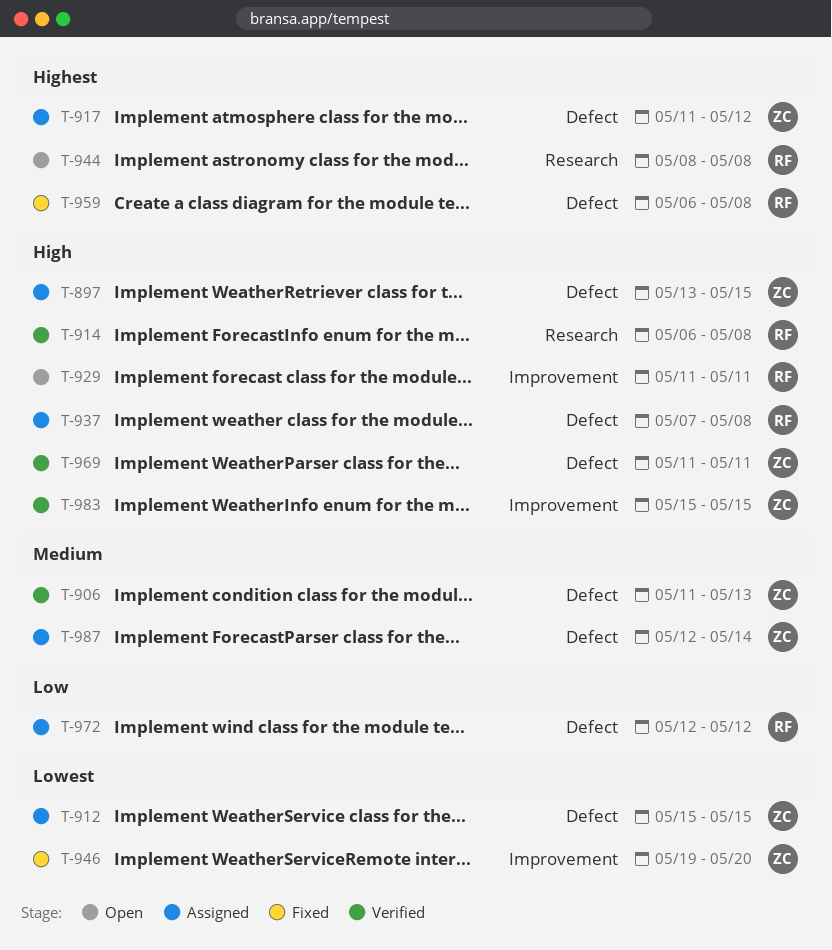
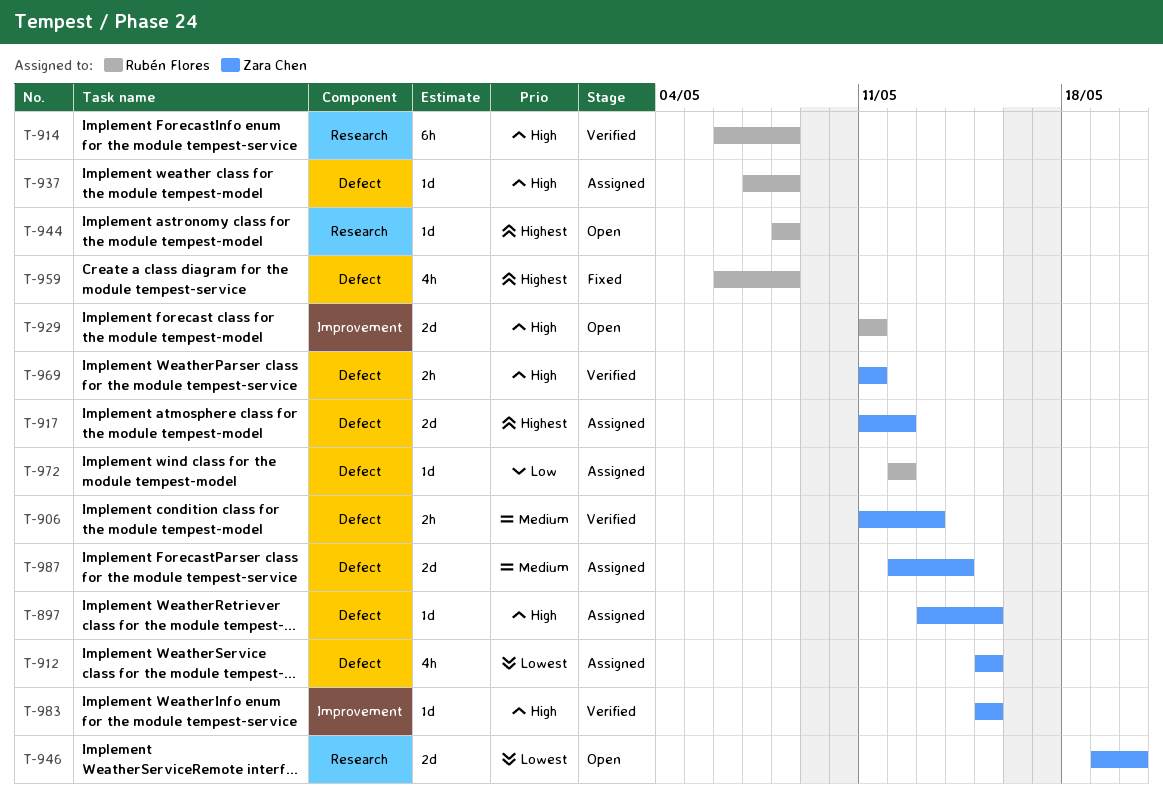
T-946, status: Fixed -> Open
T-946, label: Improvement -> Research

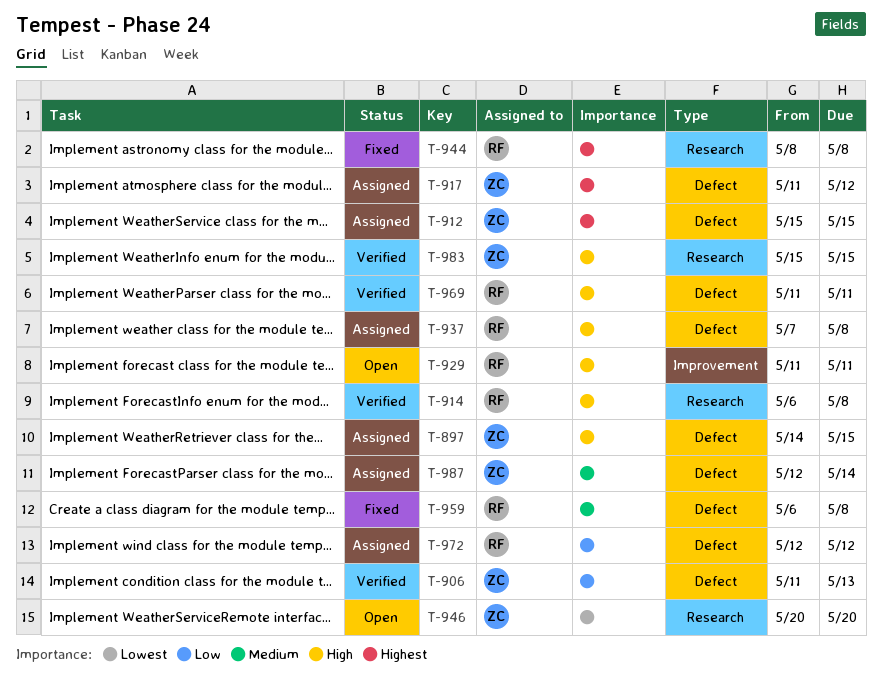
T-897, start: May 13 -> May 14
T-906, priority: Medium -> Low
T-912, priority: Lowest -> Highest
T-944, status: Open -> Fixed
T-946, start: May 19 -> May 20
T-959, priority: Highest -> Medium
T-969, owner: Zara Chen -> Rubén Flores
T-983, label: Improvement -> Research

